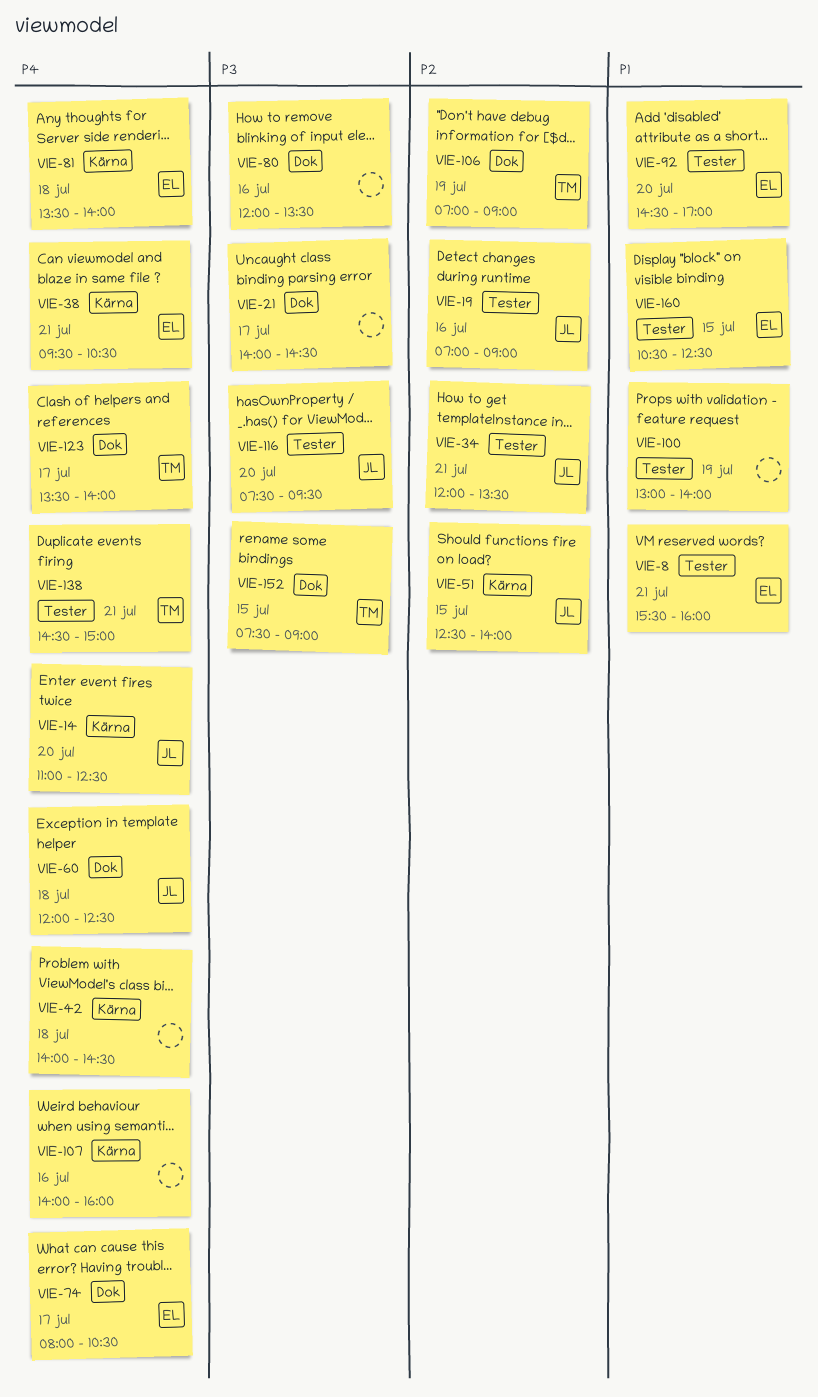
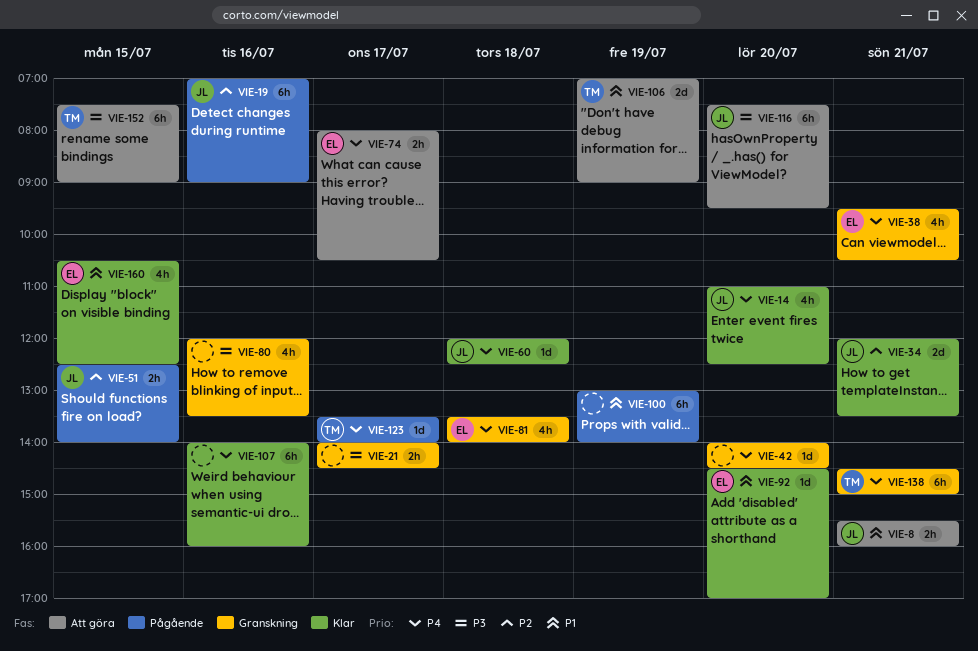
VIE-8, owner: EL -> JL
VIE-42, day: Jul 18 -> Jul 20
VIE-106, priority: P2 -> P1

